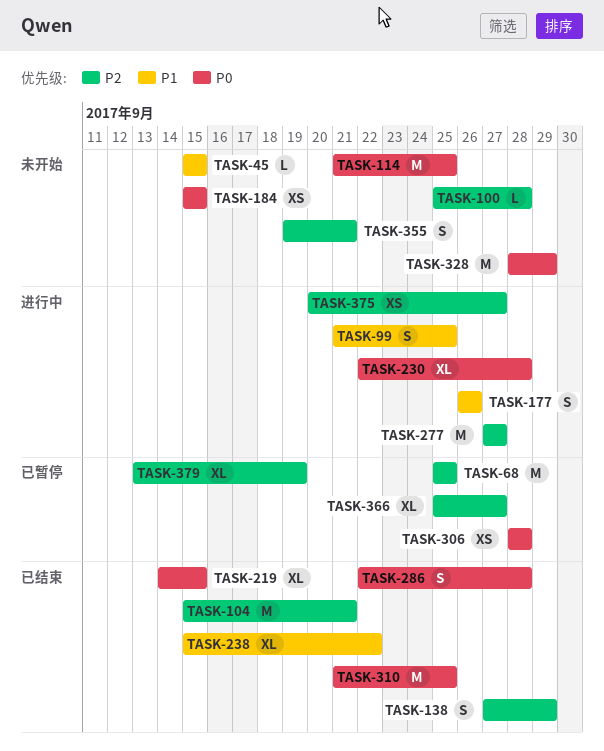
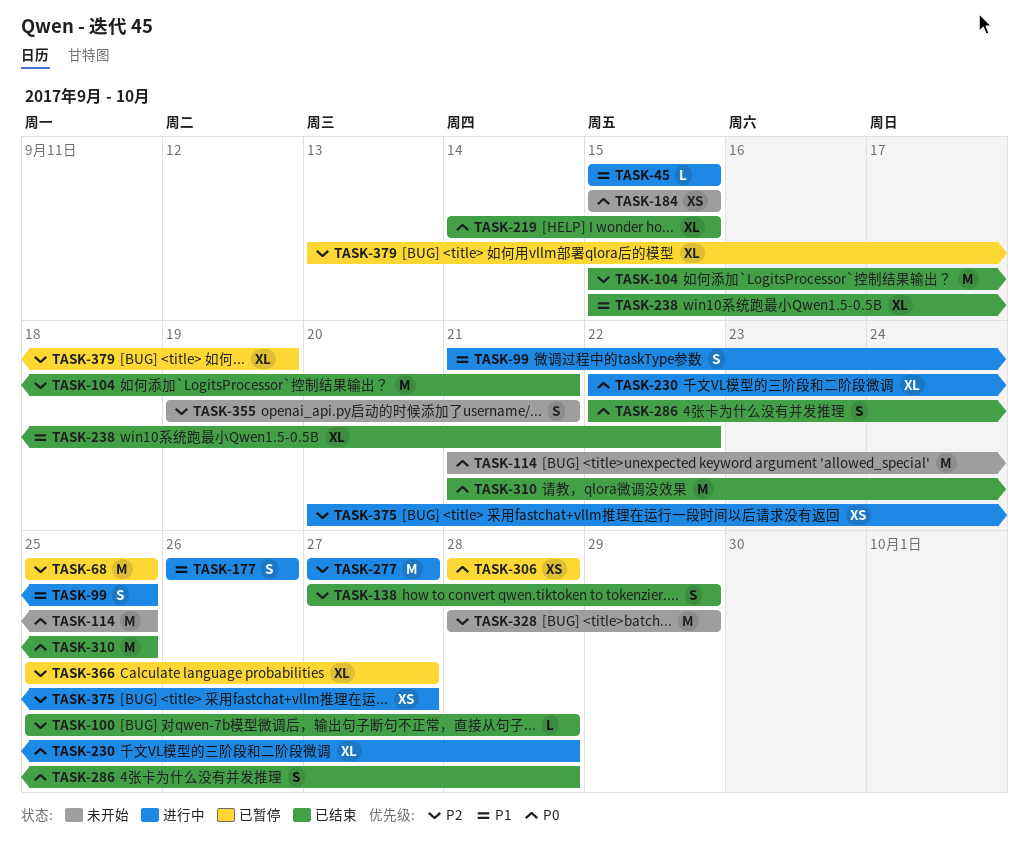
TASK-45, status: 未开始 -> 进行中
TASK-100, status: 未开始 -> 已结束
TASK-328, priority: P0 -> P2

